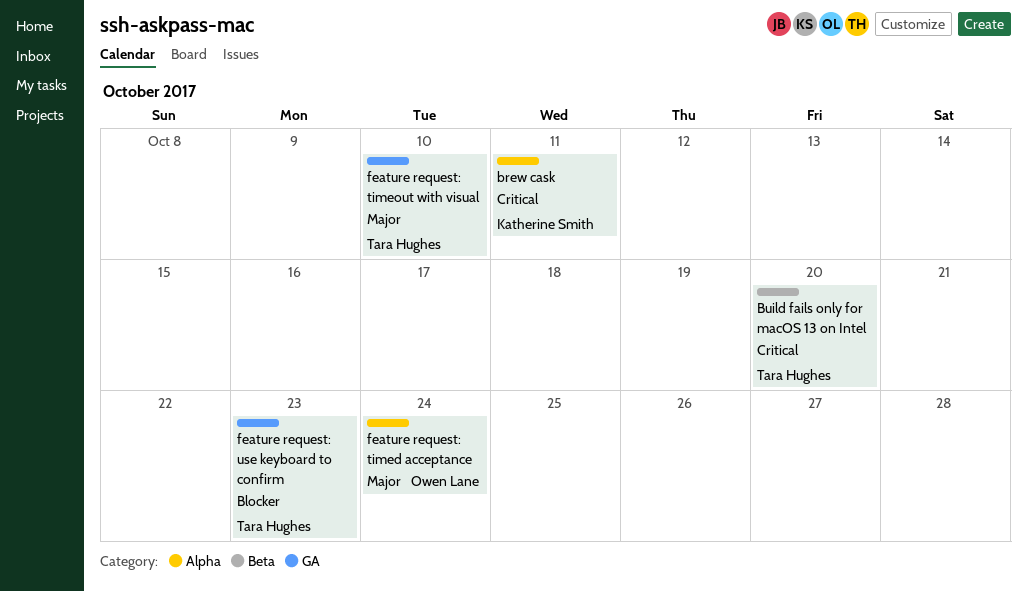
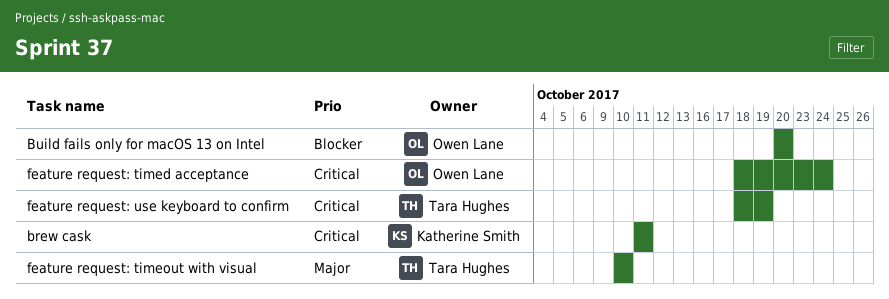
Build fails only for macOS 13 on Intel, owner: Tara Hughes -> Owen Lane
Build fails only for macOS 13 on Intel, priority: Critical -> Blocker
feature request: timed acceptance, priority: Major -> Critical
feature request: use keyboard to confirm, priority: Blocker -> Critical
feature request: use keyboard to confirm, due: Oct 23 -> Oct 19

